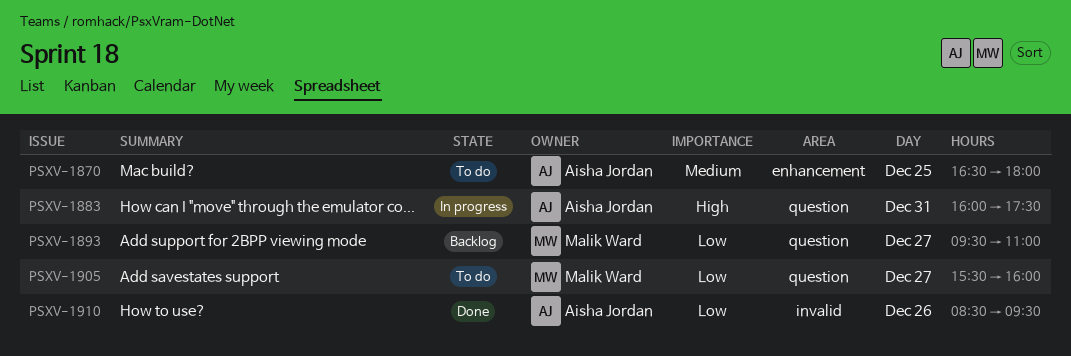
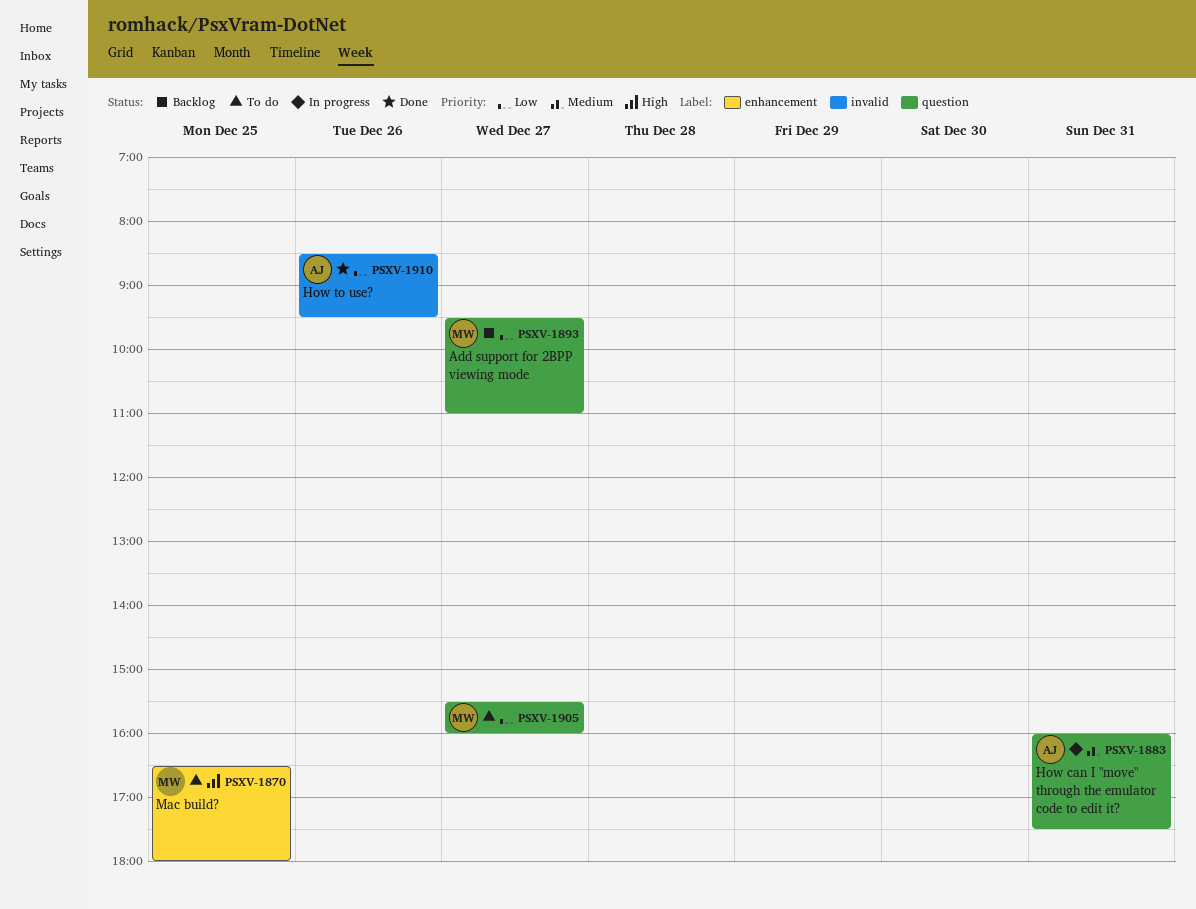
PSXV-1870, owner: Aisha Jordan -> Malik Ward
PSXV-1870, priority: Medium -> High
PSXV-1883, priority: High -> Medium

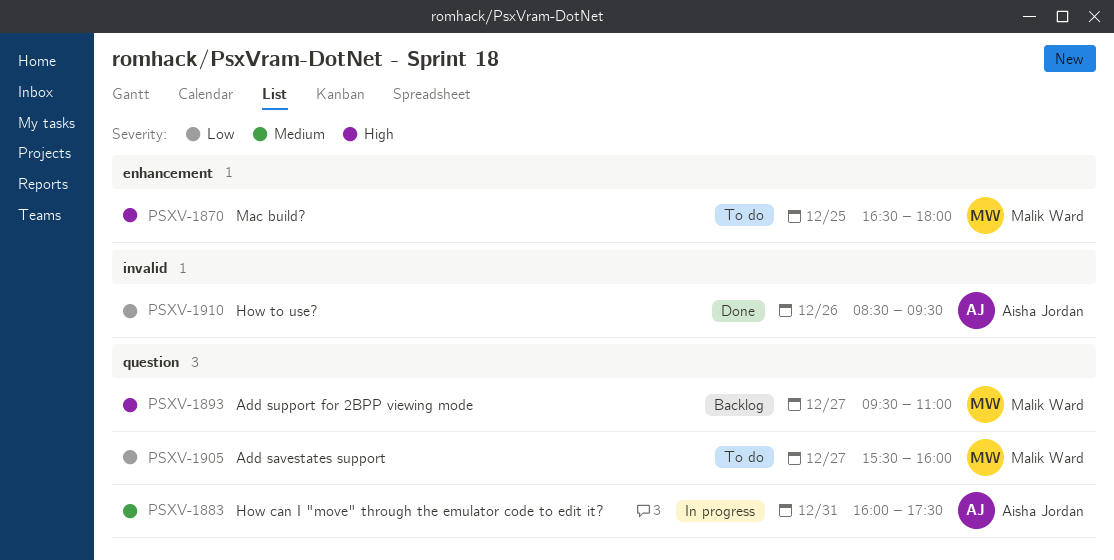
PSXV-1893, priority: Low -> High

